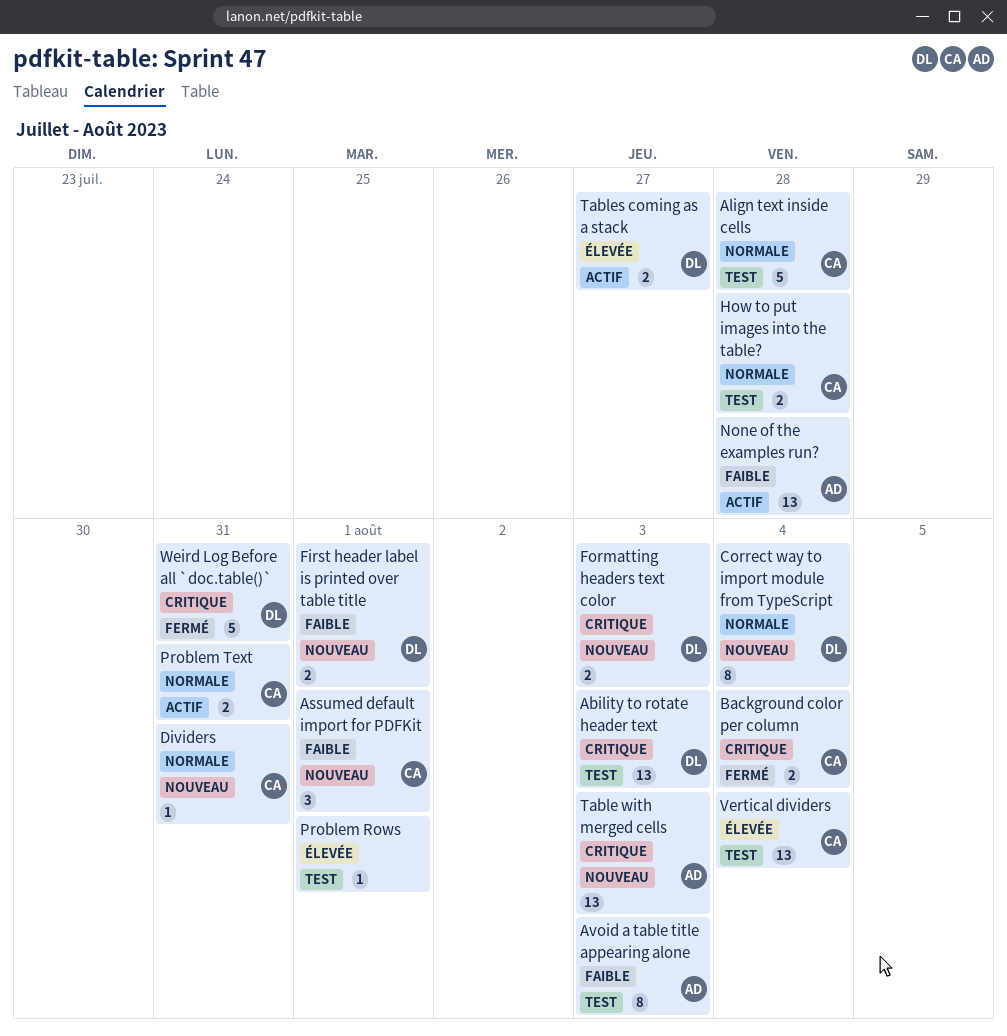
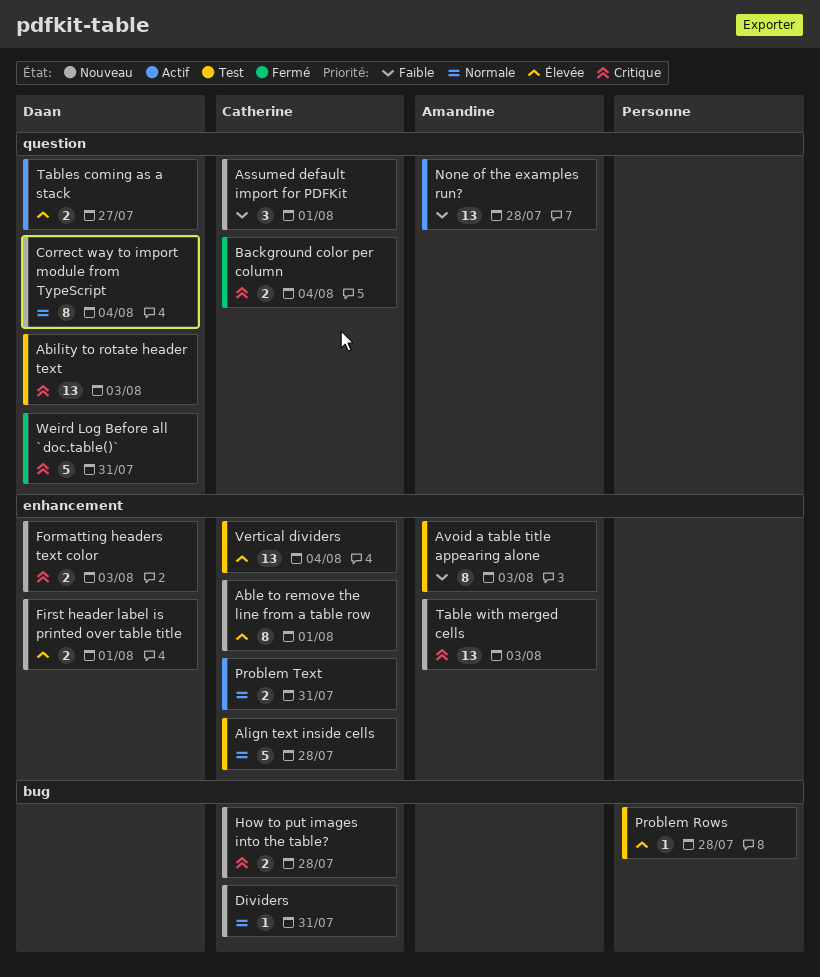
Able to remove the line from a table row: none -> present
First header label is printed over table title, priority: Faible -> Élevée
How to put images into the table?, status: Test -> Nouveau
How to put images into the table?, priority: Normale -> Critique
Problem Rows, due: Aug 1 -> Jul 28

